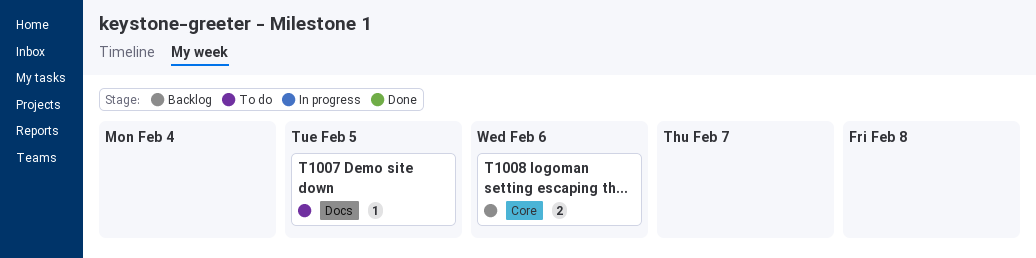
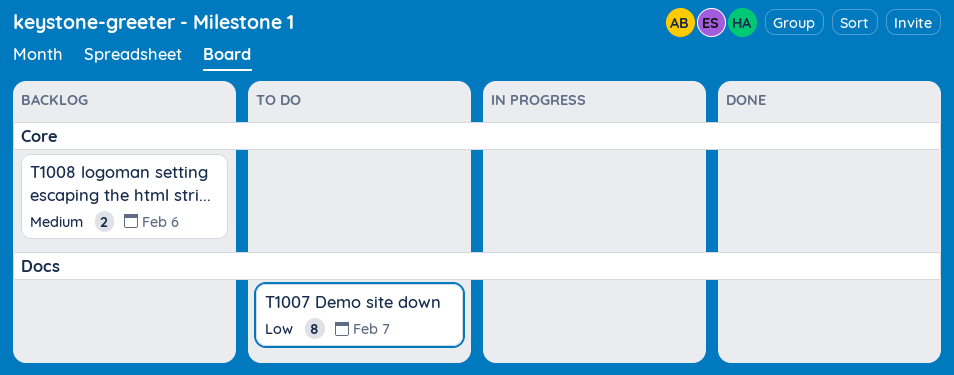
T1007, estimate: 1 -> 8
T1007, due: Feb 5 -> Feb 7

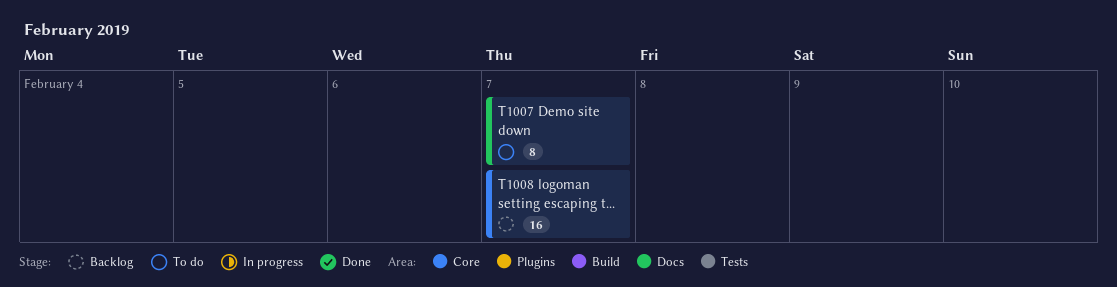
T1008, estimate: 2 -> 16
T1008, due: Feb 6 -> Feb 7

